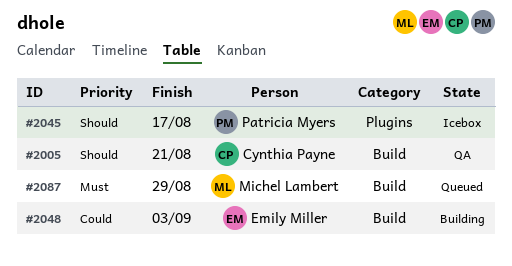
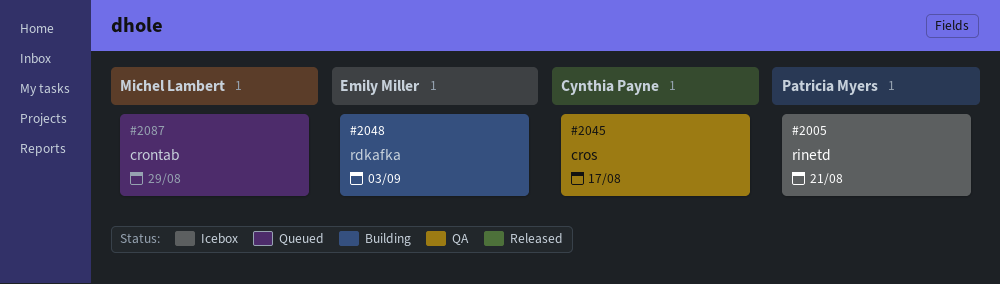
#2005, status: QA -> Icebox
#2005, owner: Cynthia Payne -> Patricia Myers
#2045, status: Icebox -> QA
#2045, owner: Patricia Myers -> Cynthia Payne

